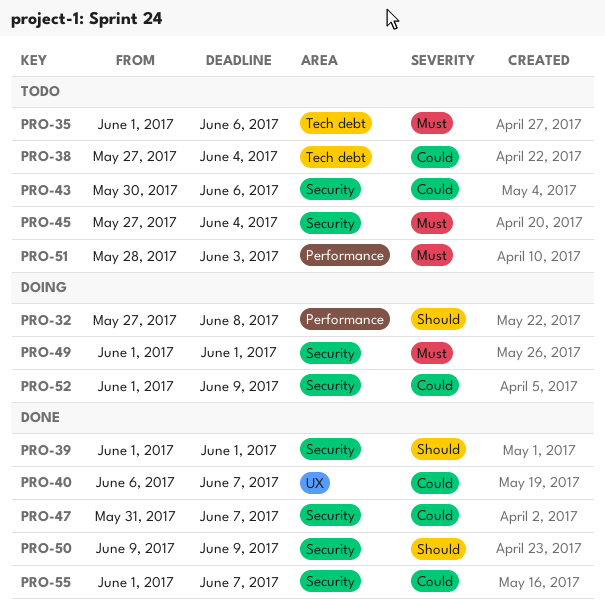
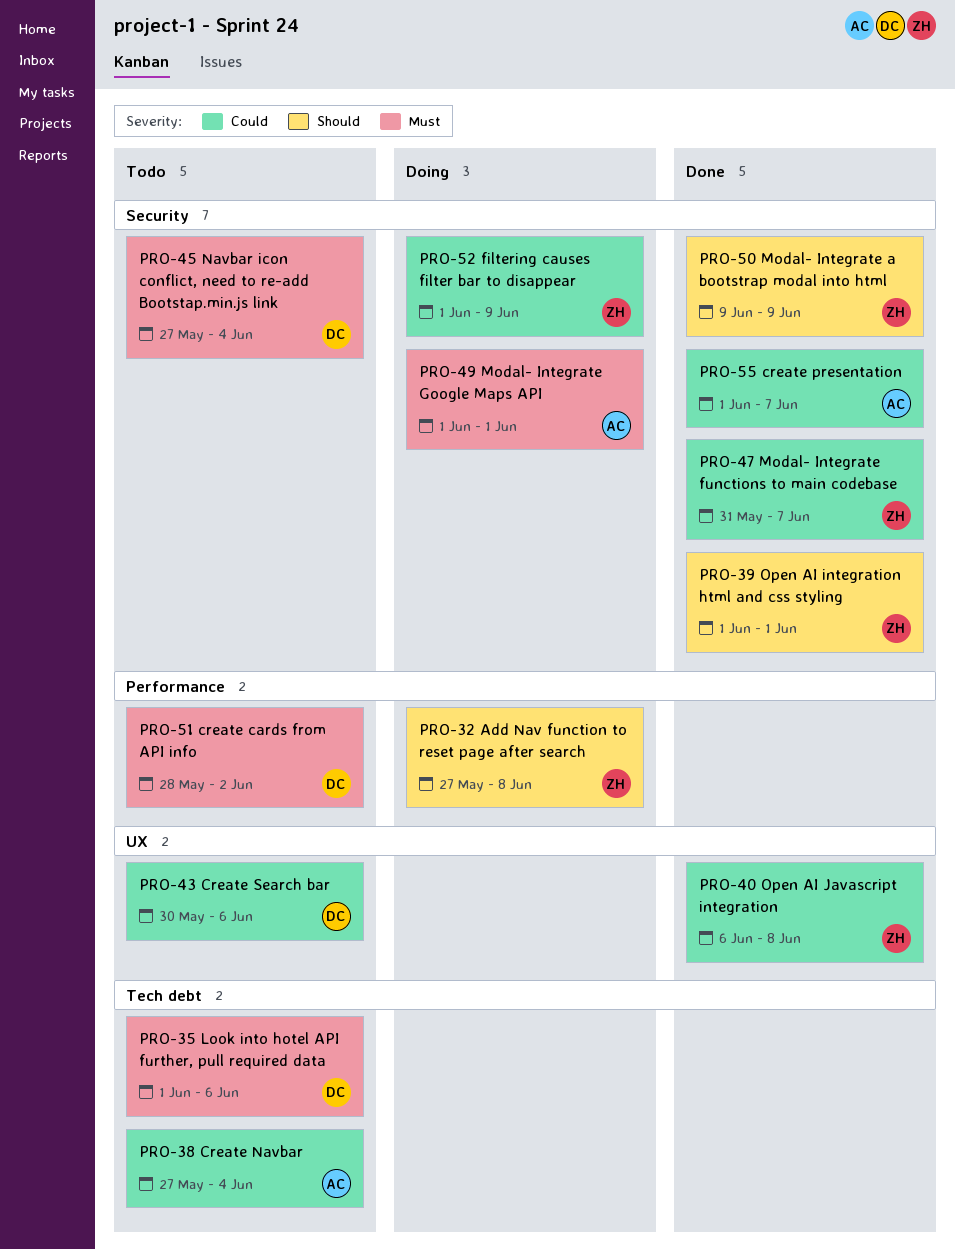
PRO-40, due: Jun 7 -> Jun 8
PRO-43, label: Security -> UX
PRO-51, due: Jun 3 -> Jun 2

